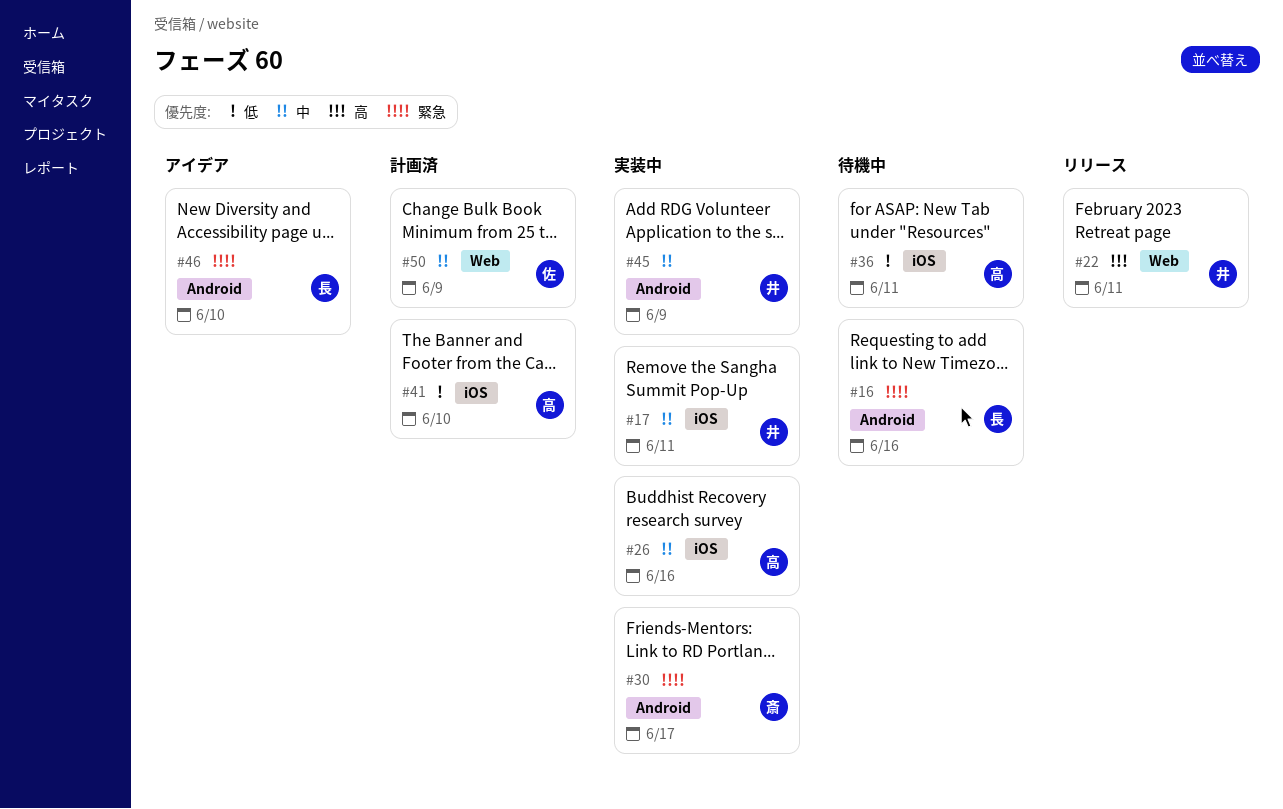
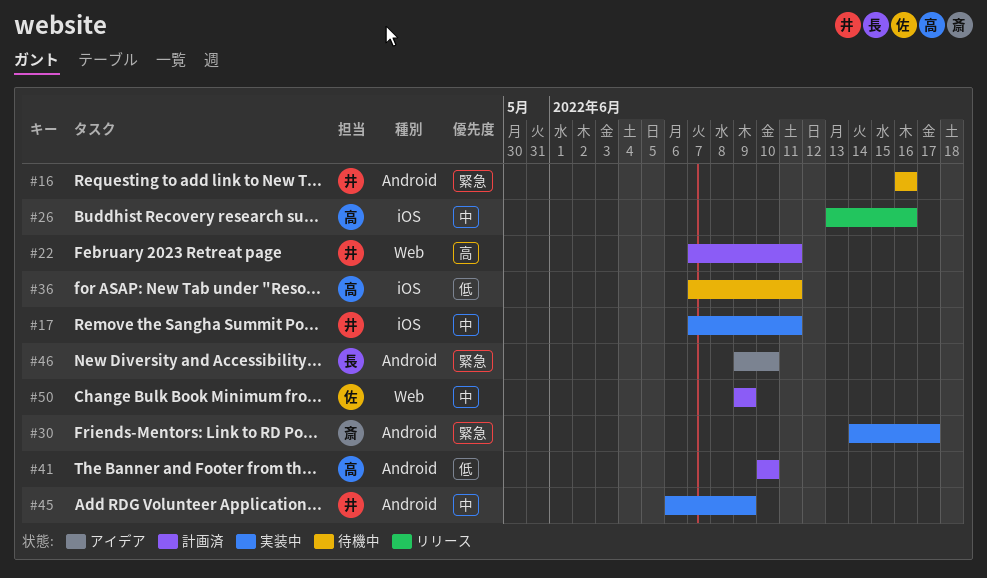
#16, owner: 長 -> 井
#22, status: リリース -> 計画済
#26, status: 実装中 -> リリース
#41, label: iOS -> Android

